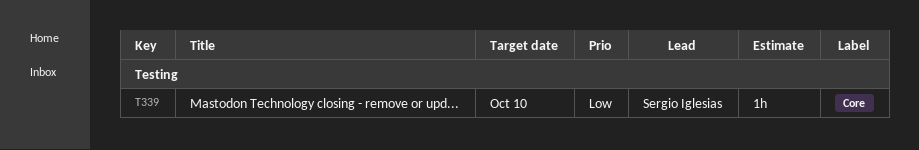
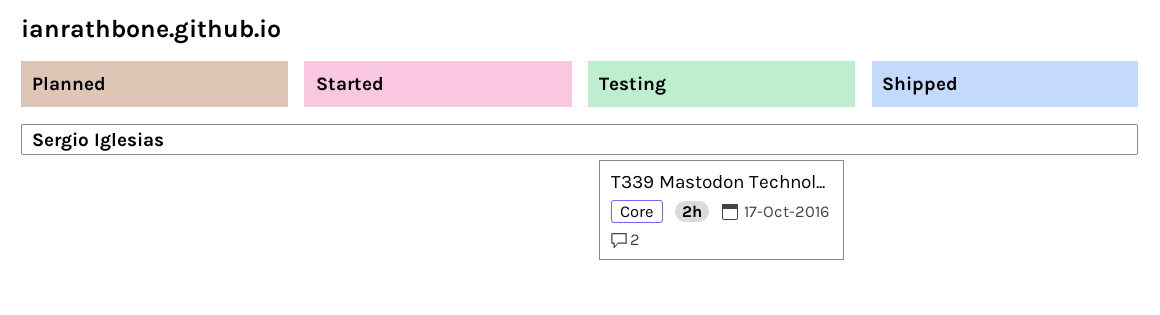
T339, estimate: 1h -> 2h
T339, due: Oct 10 -> Oct 17

